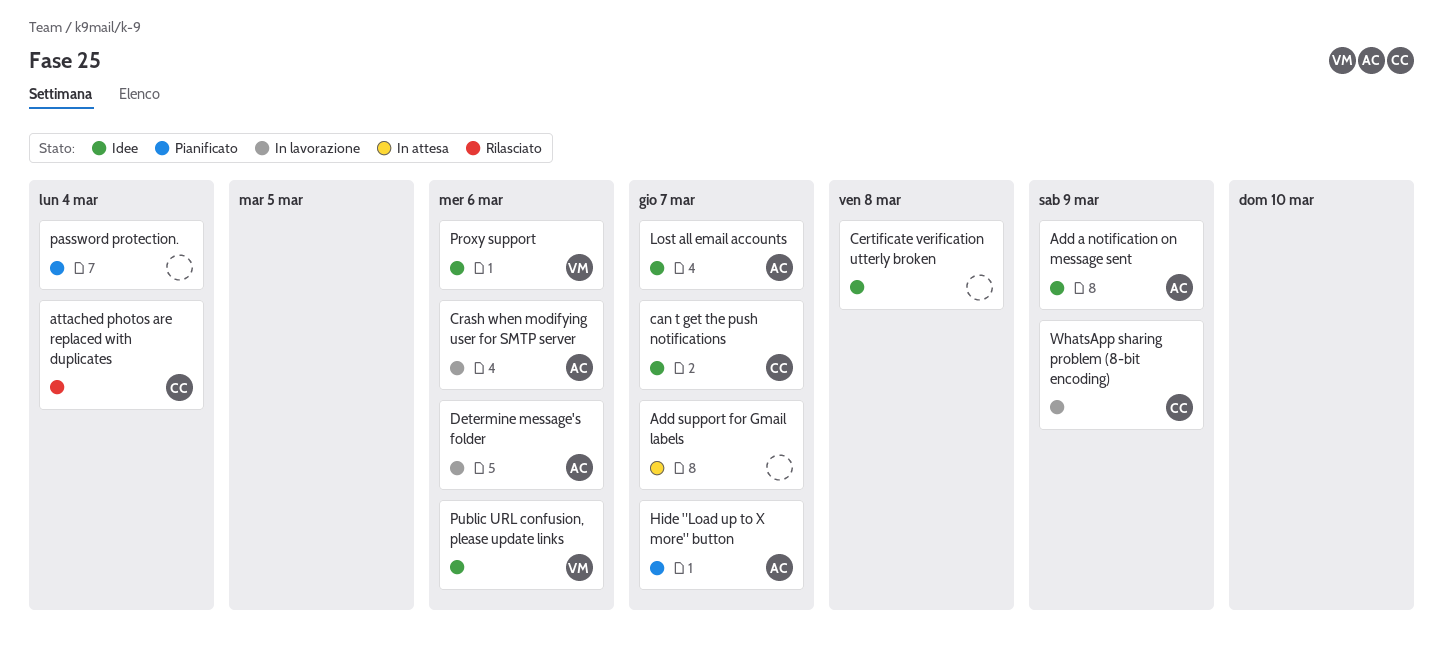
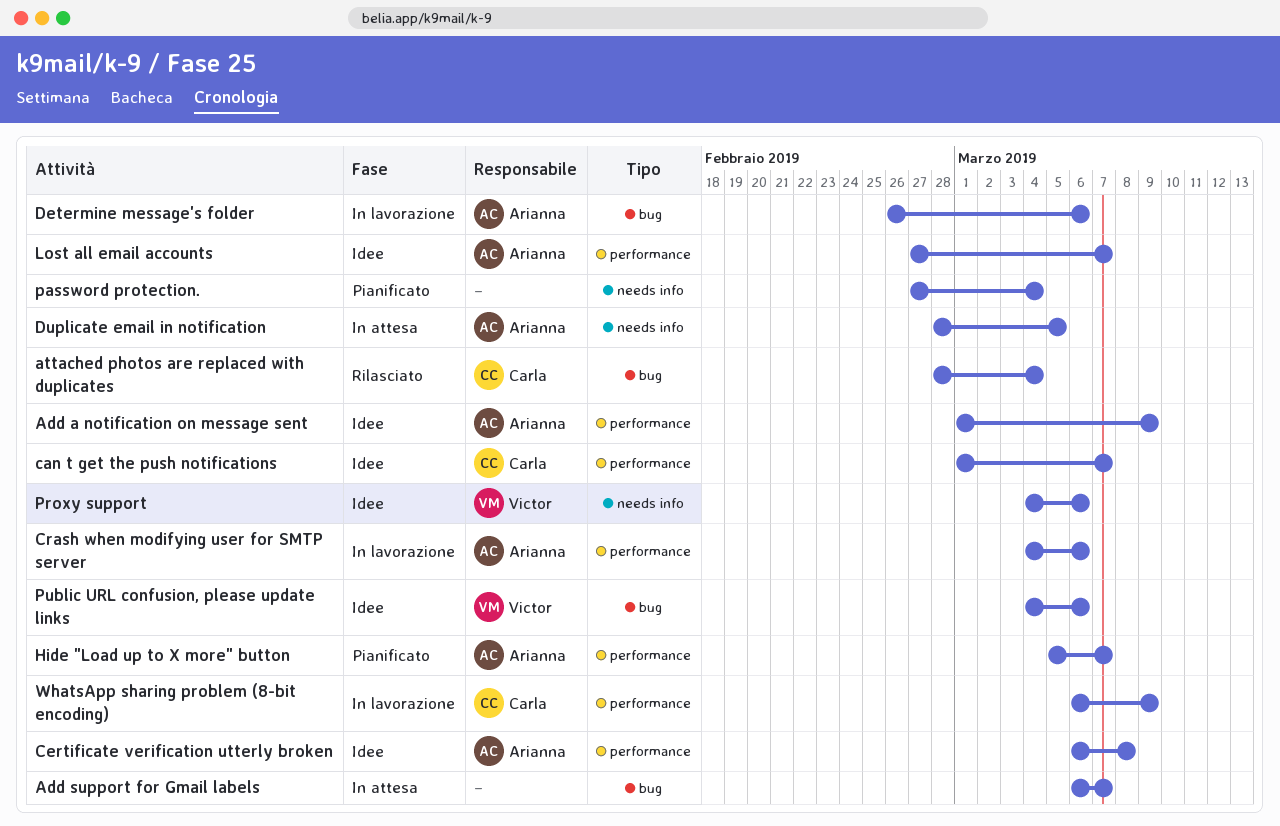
Certificate verification utterly broken, owner: none -> Arianna
Duplicate email in notification: none -> present

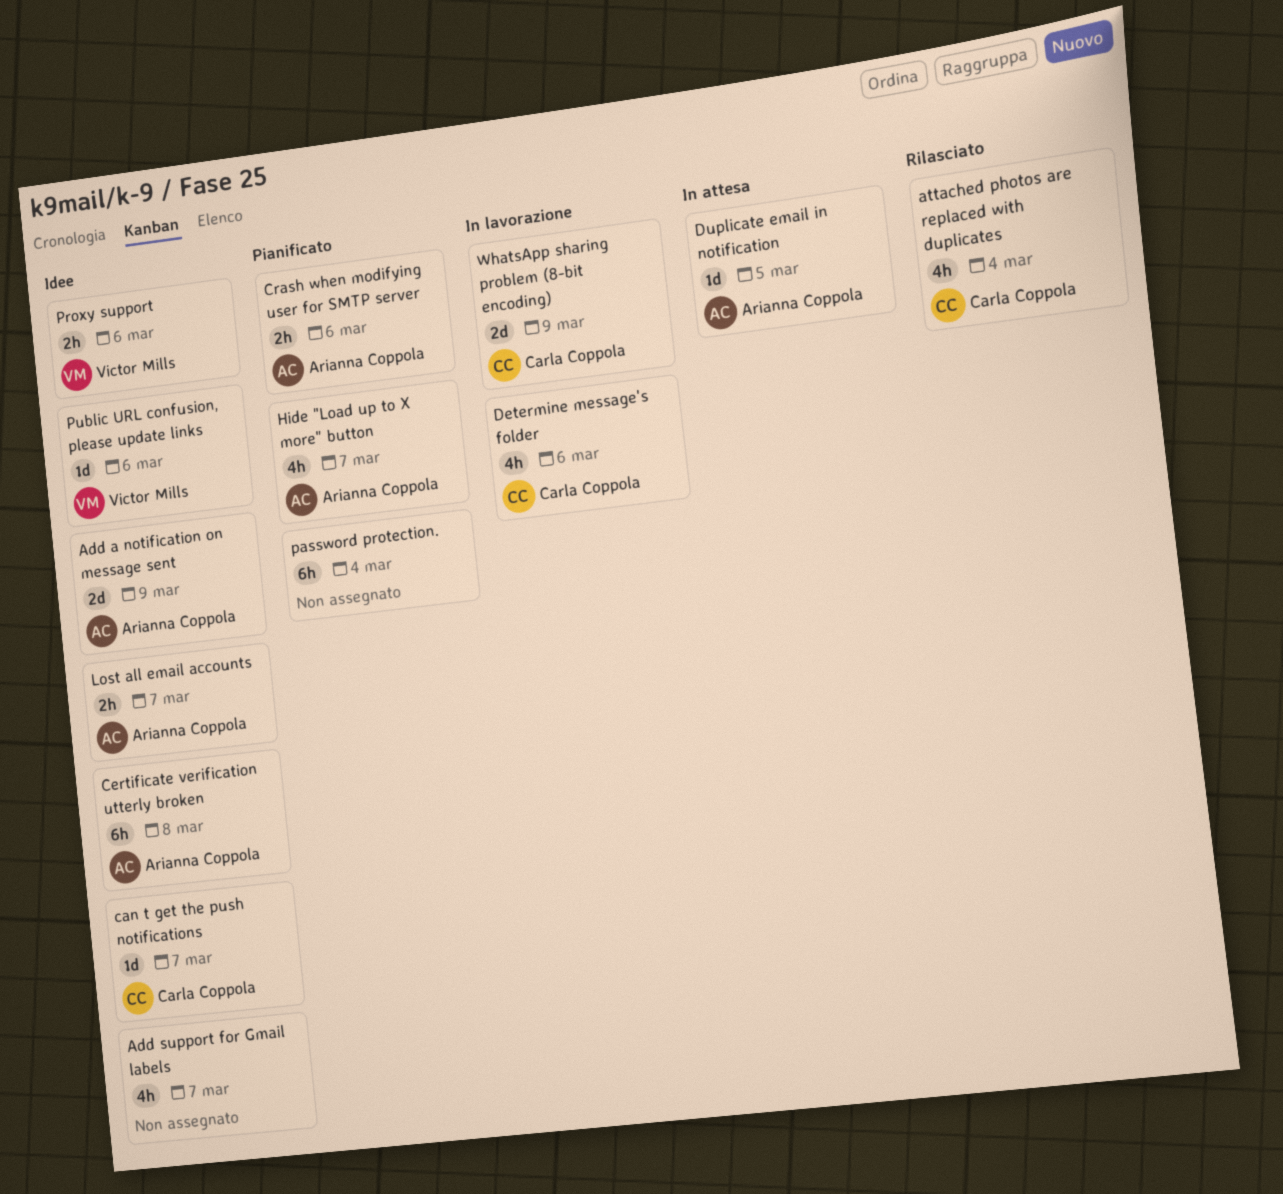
Add support for Gmail labels, status: In attesa -> Idee
Crash when modifying user for SMTP server, status: In lavorazione -> Pianificato
Determine message's folder, owner: Arianna Coppola -> Carla Coppola

